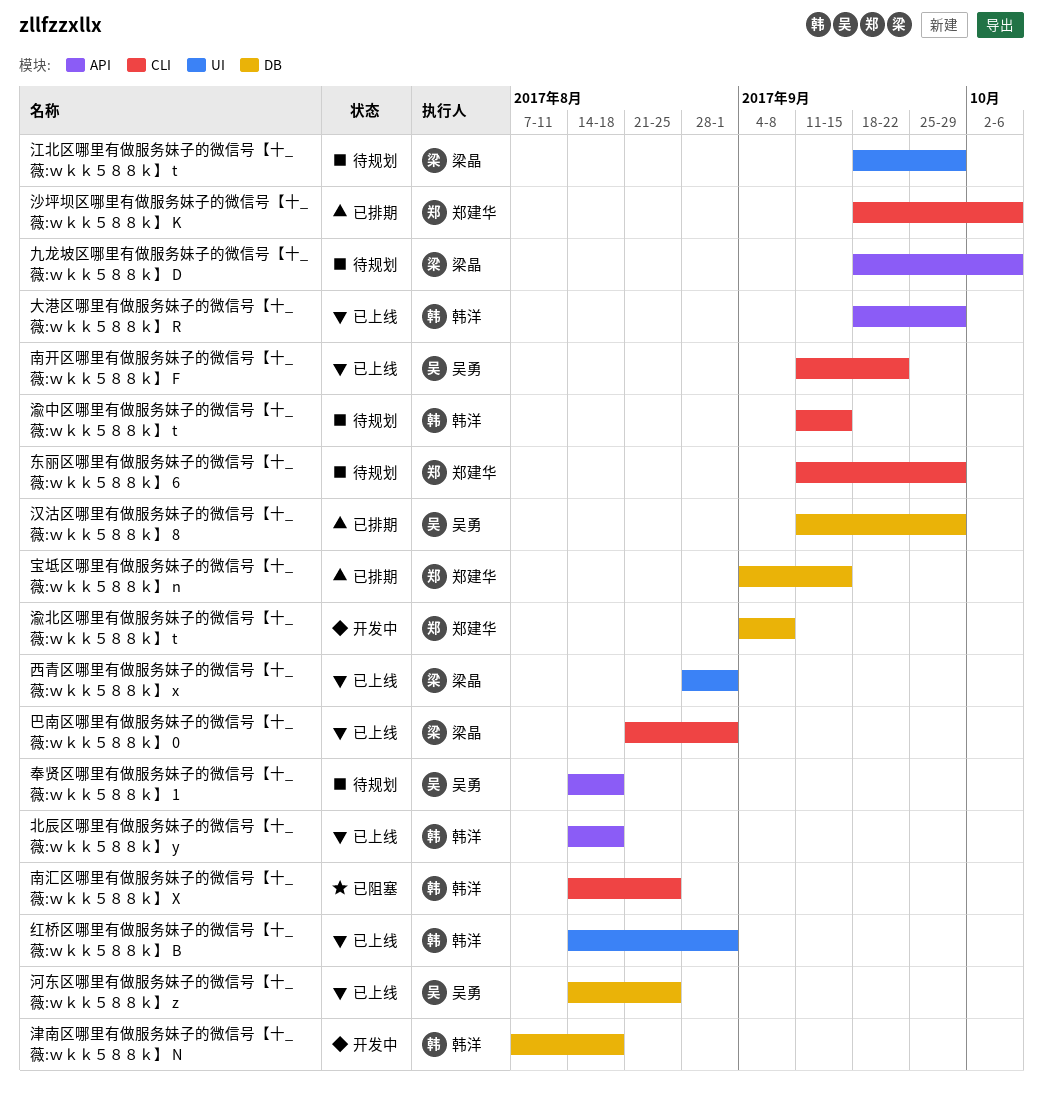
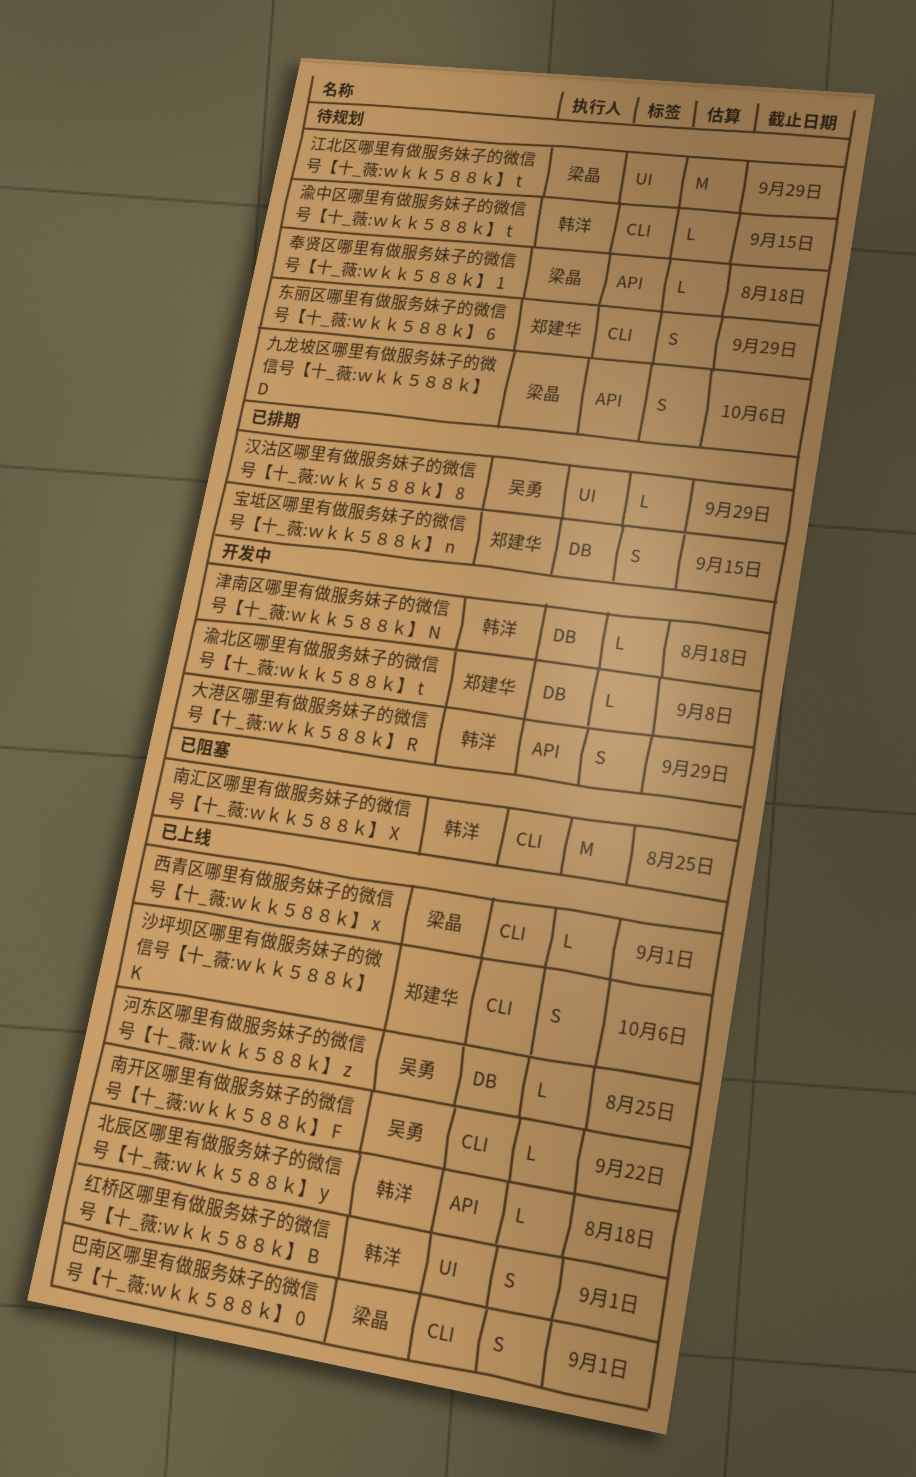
大港区哪里有做服务妹子的微信号【十_薇:ｗｋｋ５８８ｋ】 R, status: 已上线 -> 开发中
奉贤区哪里有做服务妹子的微信号【十_薇:ｗｋｋ５８８ｋ】 1, owner: 吴勇 -> 梁晶
汉沽区哪里有做服务妹子的微信号【十_薇:ｗｋｋ５８８ｋ】 8, label: DB -> UI
沙坪坝区哪里有做服务妹子的微信号【十_薇:ｗｋｋ５８８ｋ】 K, status: 已排期 -> 已上线
西青区哪里有做服务妹子的微信号【十_薇:ｗｋｋ５８８ｋ】 x, label: UI -> CLI

